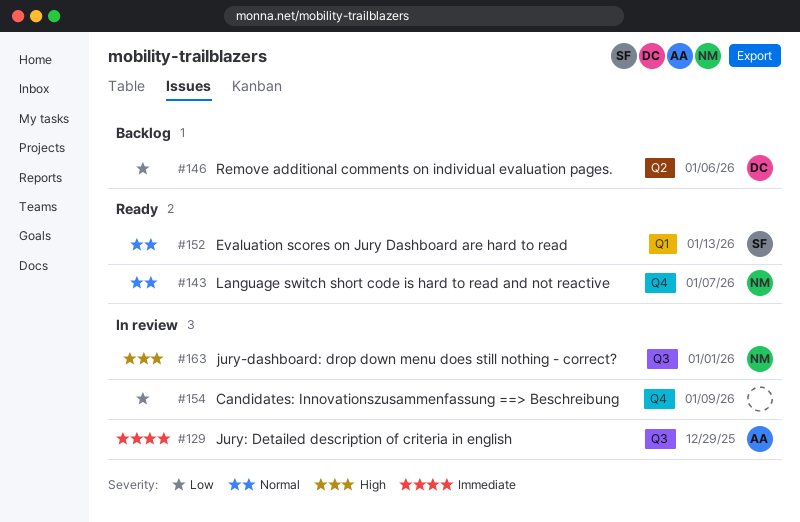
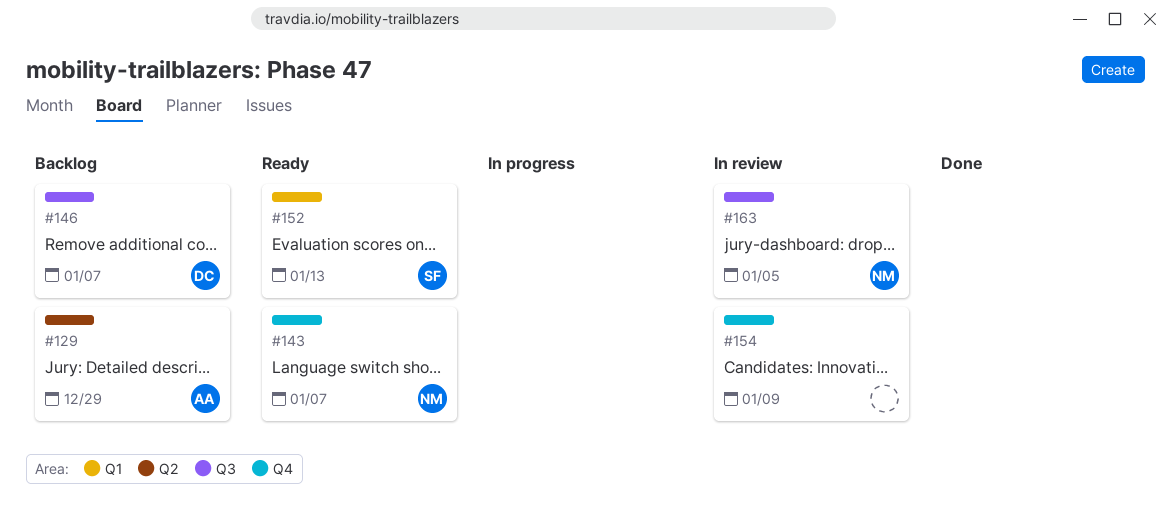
#129, status: In review -> Backlog
#129, label: Q3 -> Q2
#146, label: Q2 -> Q3
#146, due: Jan 6 -> Jan 7
#163, due: Jan 1 -> Jan 5

